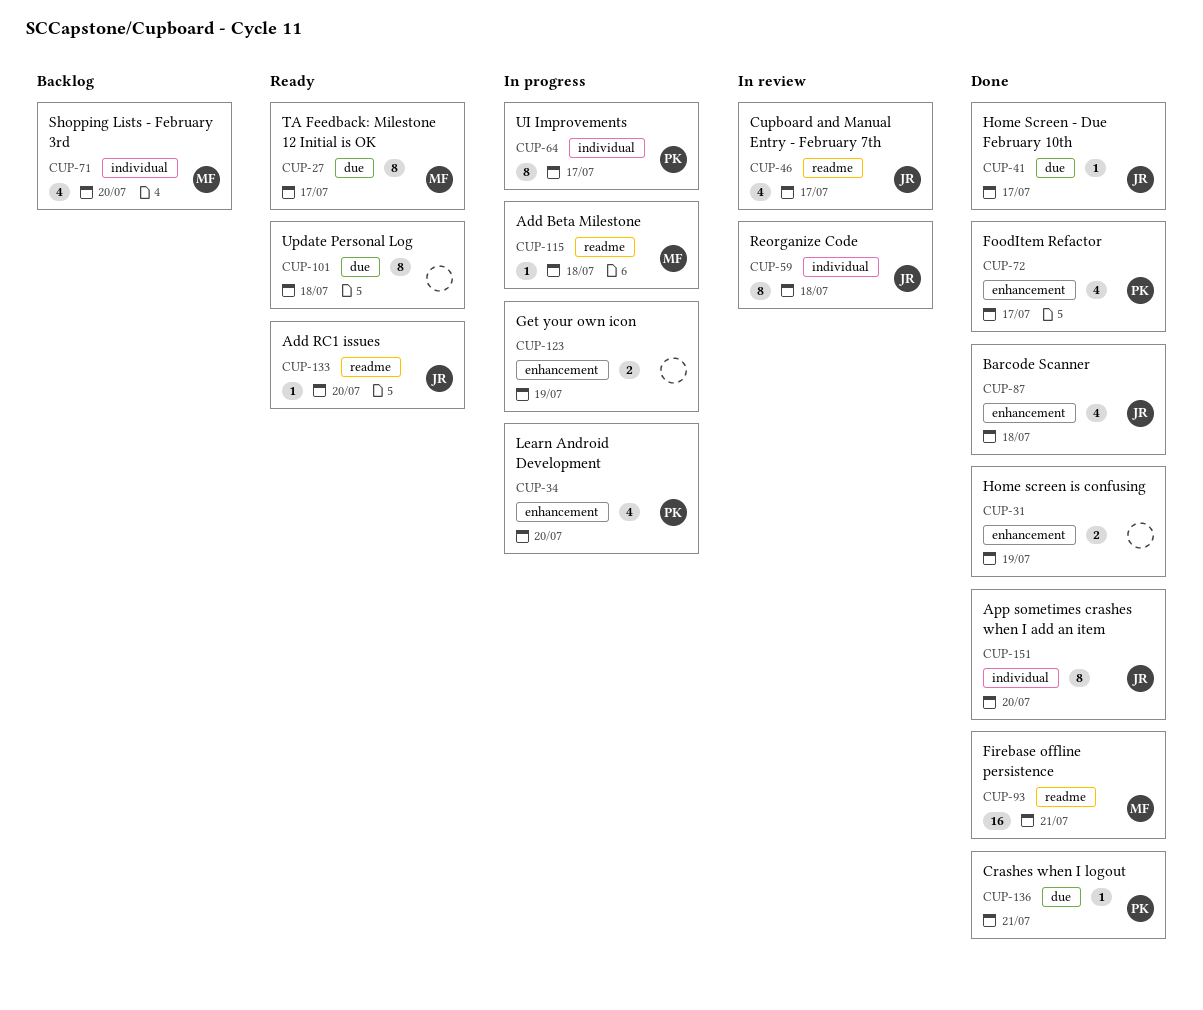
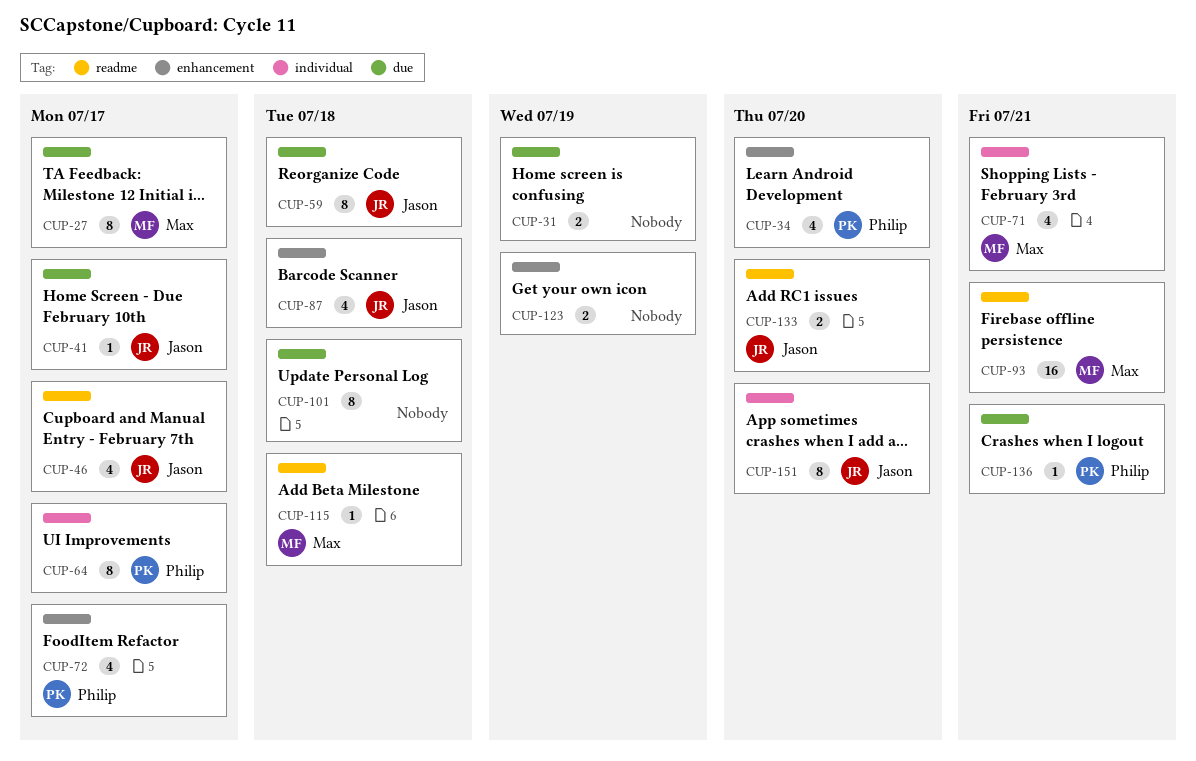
CUP-31, label: enhancement -> due
CUP-59, label: individual -> due
CUP-71, due: Jul 20 -> Jul 21
CUP-133, estimate: 1 -> 2

